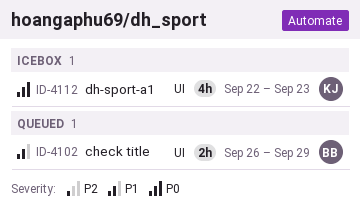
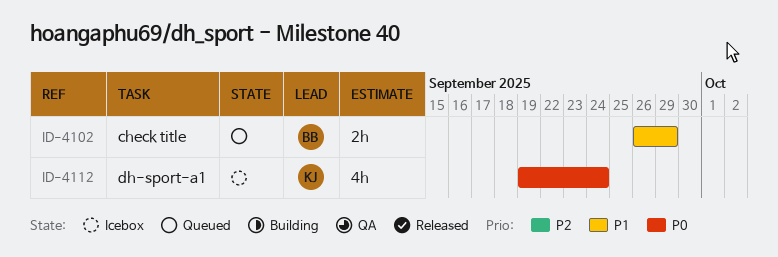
ID-4112, start: Sep 22 -> Sep 19
ID-4112, due: Sep 23 -> Sep 24

